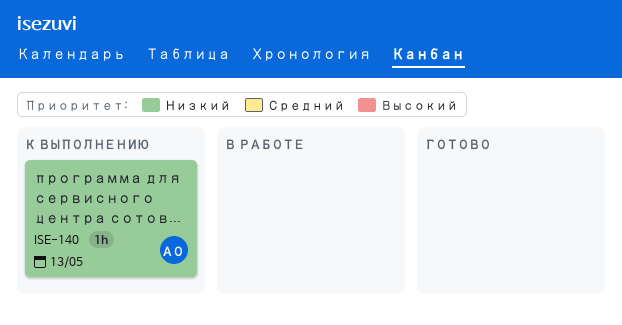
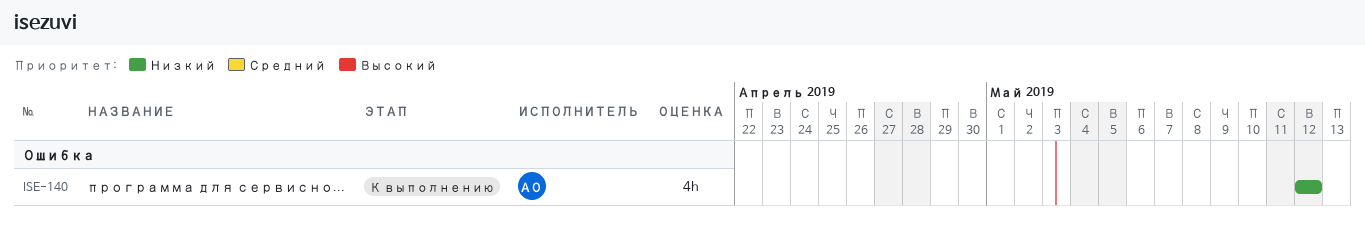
ISE-140, estimate: 1h -> 4h
ISE-140, due: May 13 -> May 12

